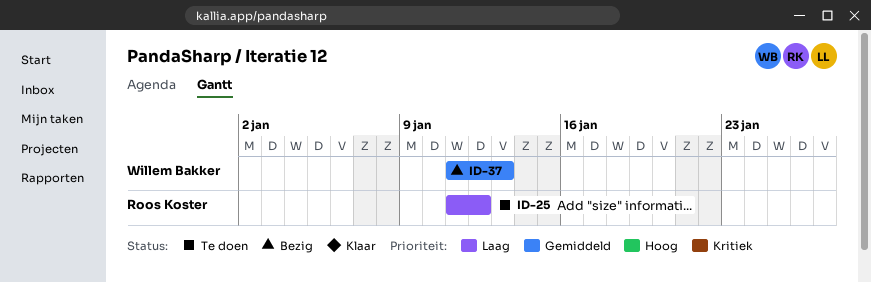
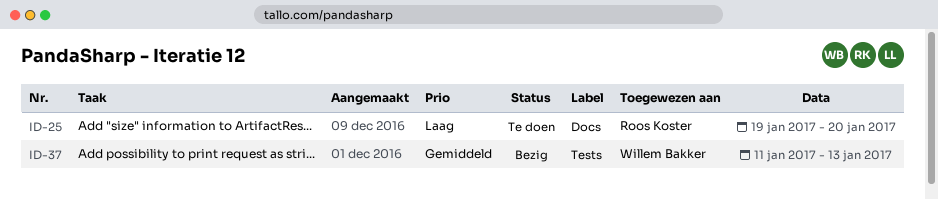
ID-25, start: Jan 11 -> Jan 19
ID-25, due: Jan 12 -> Jan 20

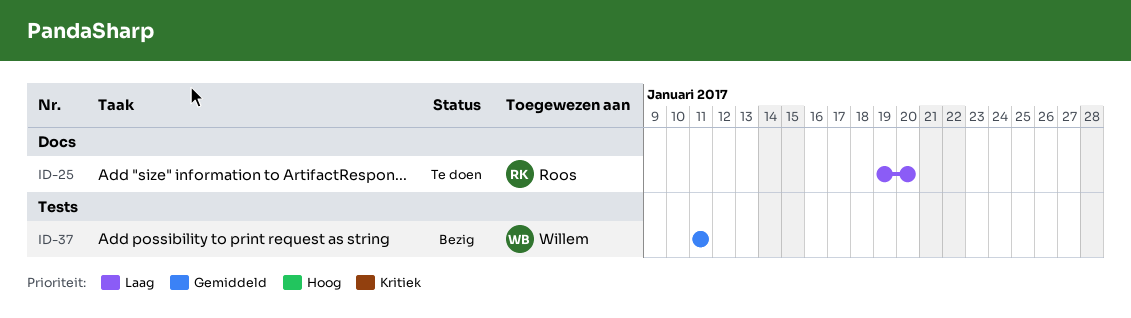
ID-37, due: Jan 13 -> Jan 11

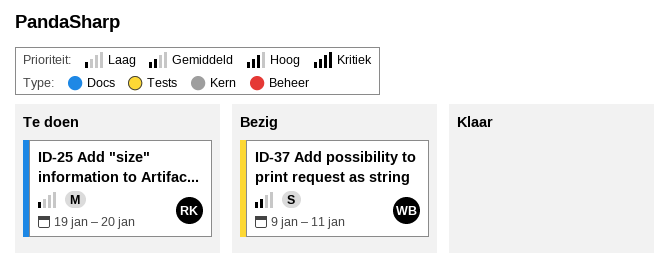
ID-37, start: Jan 11 -> Jan 9

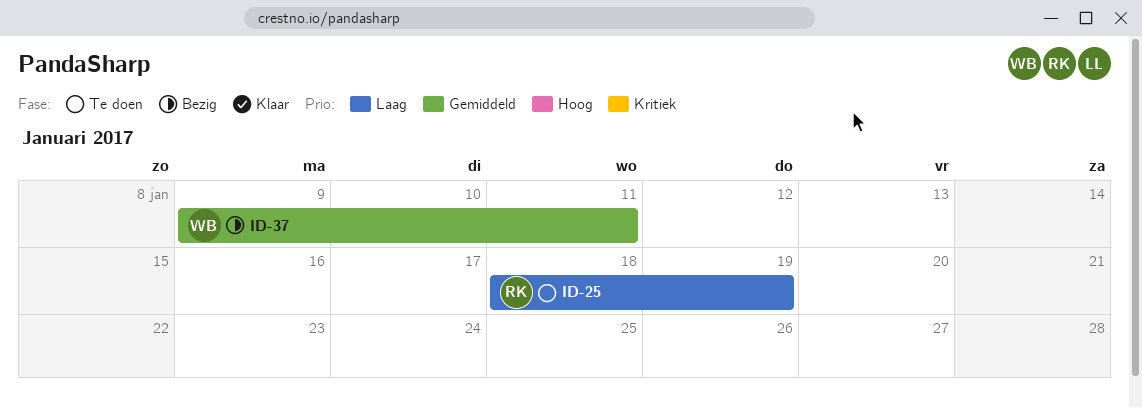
ID-25, start: Jan 19 -> Jan 18
ID-25, due: Jan 20 -> Jan 19

